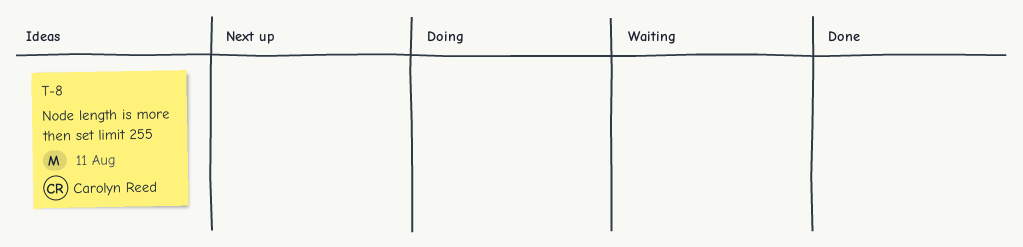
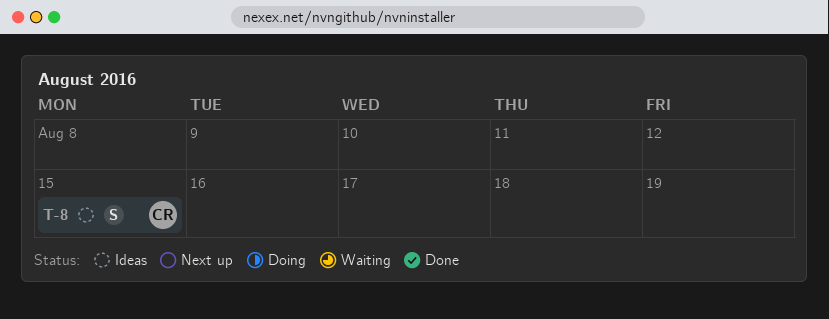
T-8, estimate: M -> S
T-8, due: Aug 11 -> Aug 15

